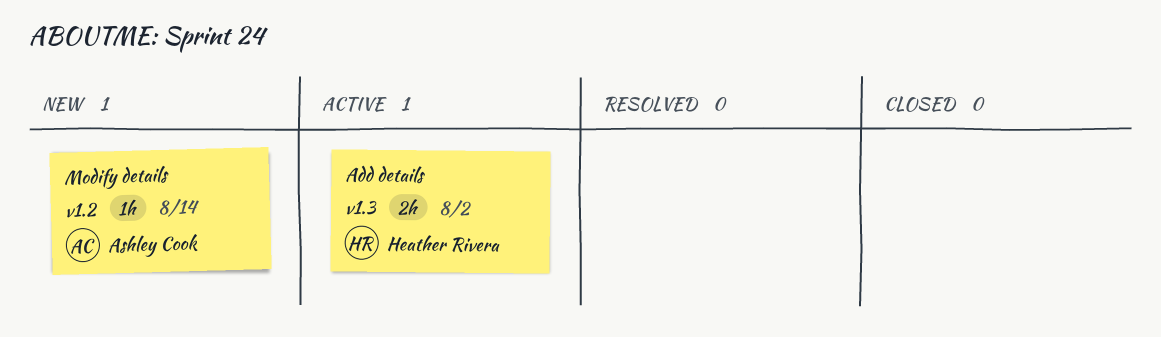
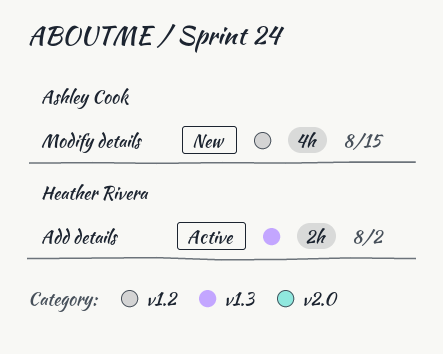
Modify details, estimate: 1h -> 4h
Modify details, due: Aug 14 -> Aug 15

